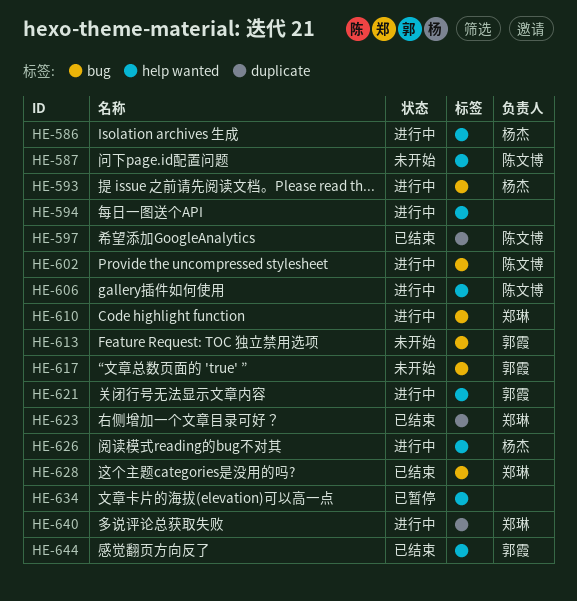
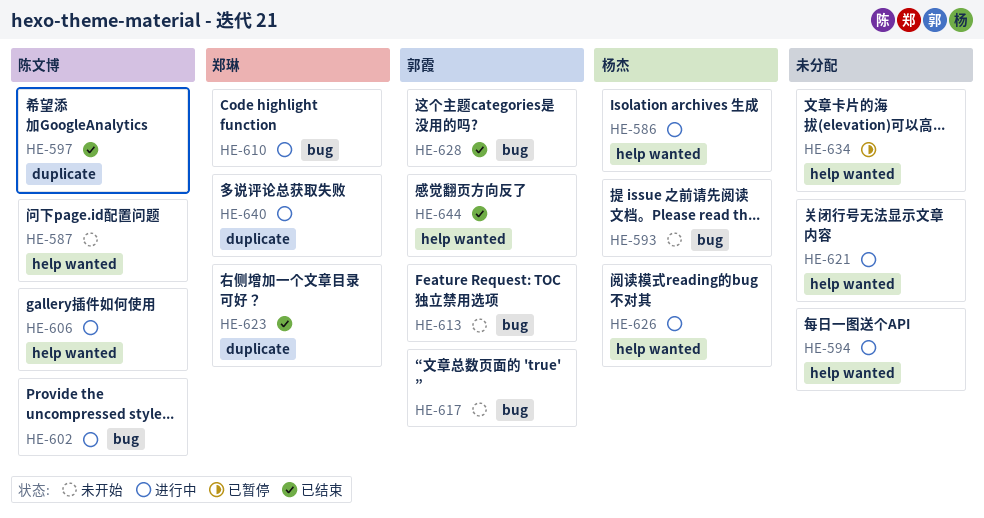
HE-593, status: 进行中 -> 未开始
HE-621, owner: 郭霞 -> none
HE-628, owner: 郑琳 -> 郭霞

